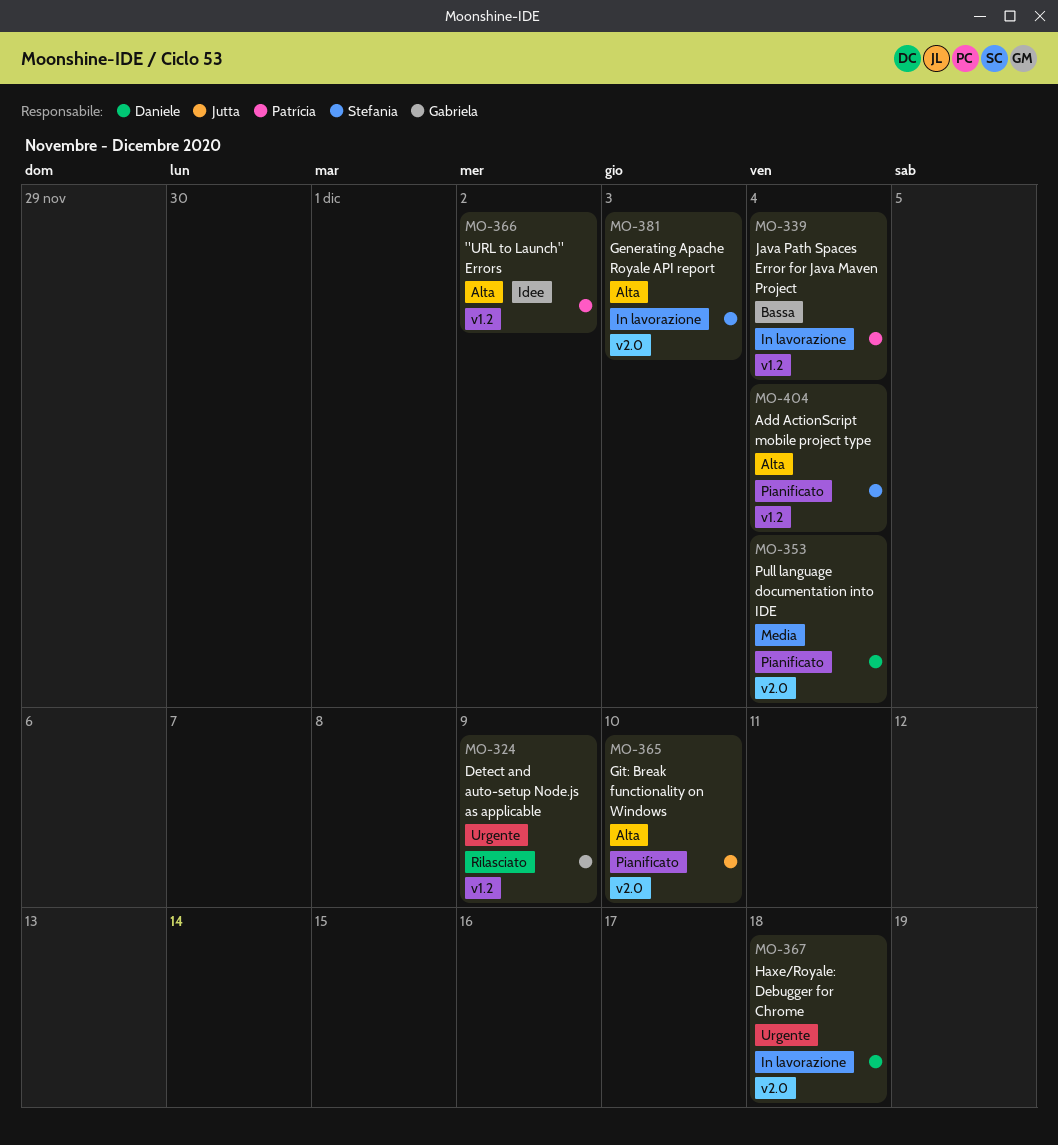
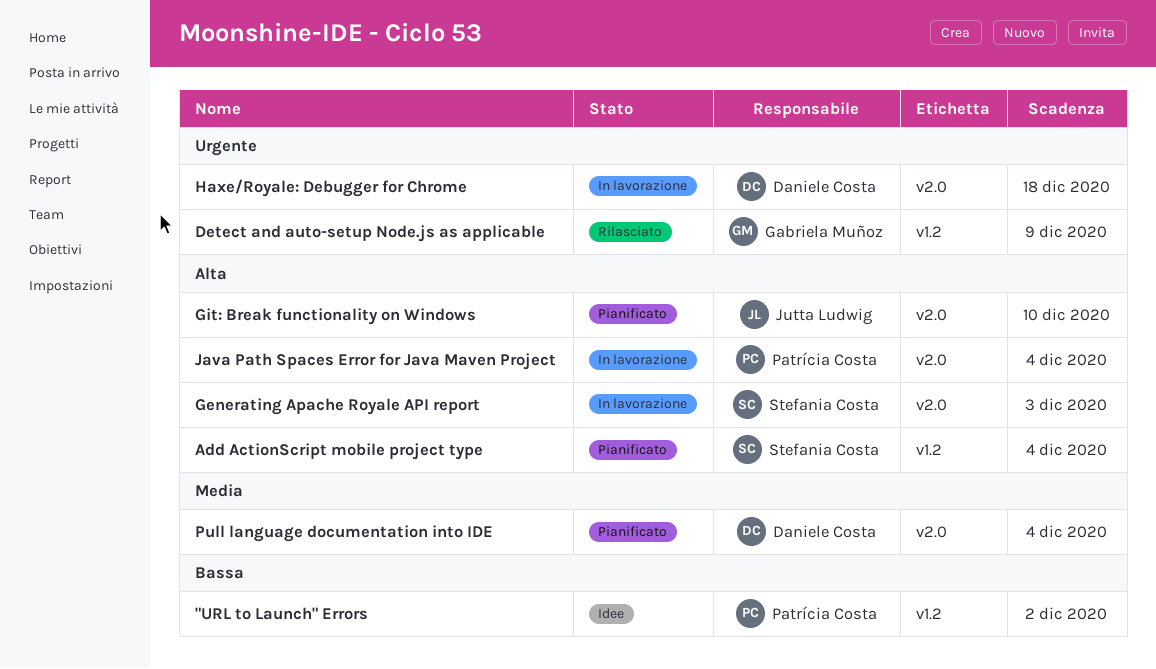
"URL to Launch" Errors, priority: Alta -> Bassa
Java Path Spaces Error for Java Maven Project, priority: Bassa -> Alta
Java Path Spaces Error for Java Maven Project, label: v1.2 -> v2.0

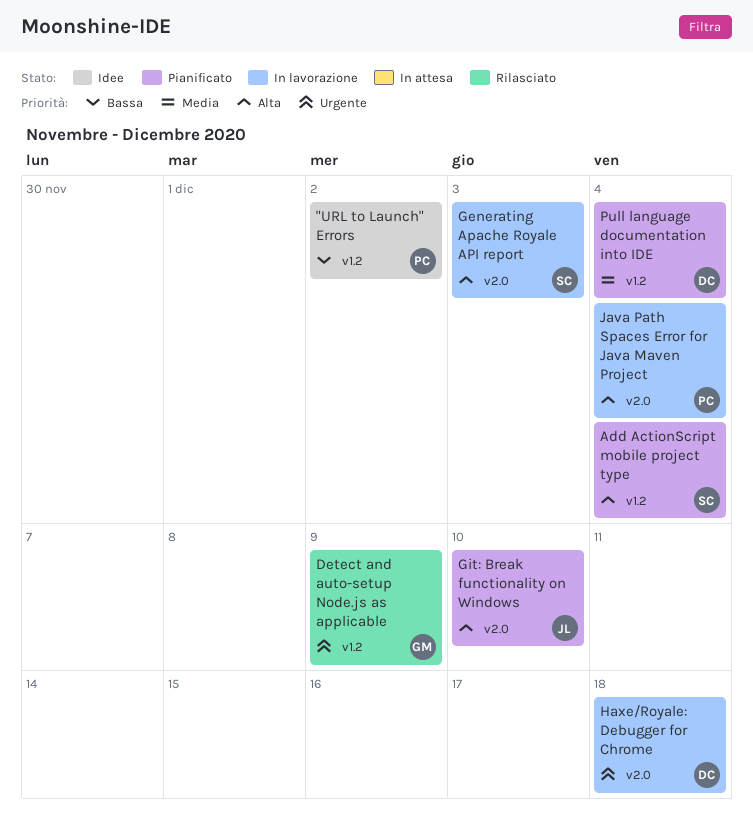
Pull language documentation into IDE, label: v2.0 -> v1.2

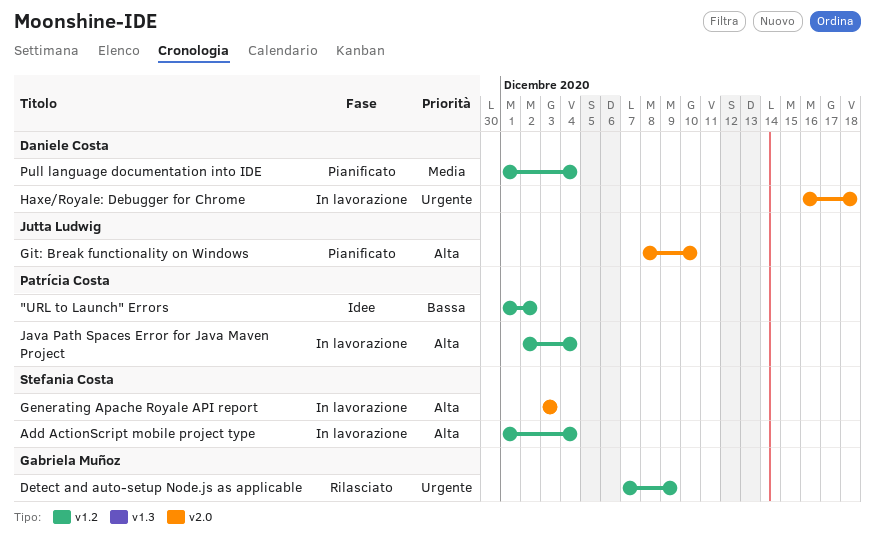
Add ActionScript mobile project type, status: Pianificato -> In lavorazione
Java Path Spaces Error for Java Maven Project, label: v2.0 -> v1.2

